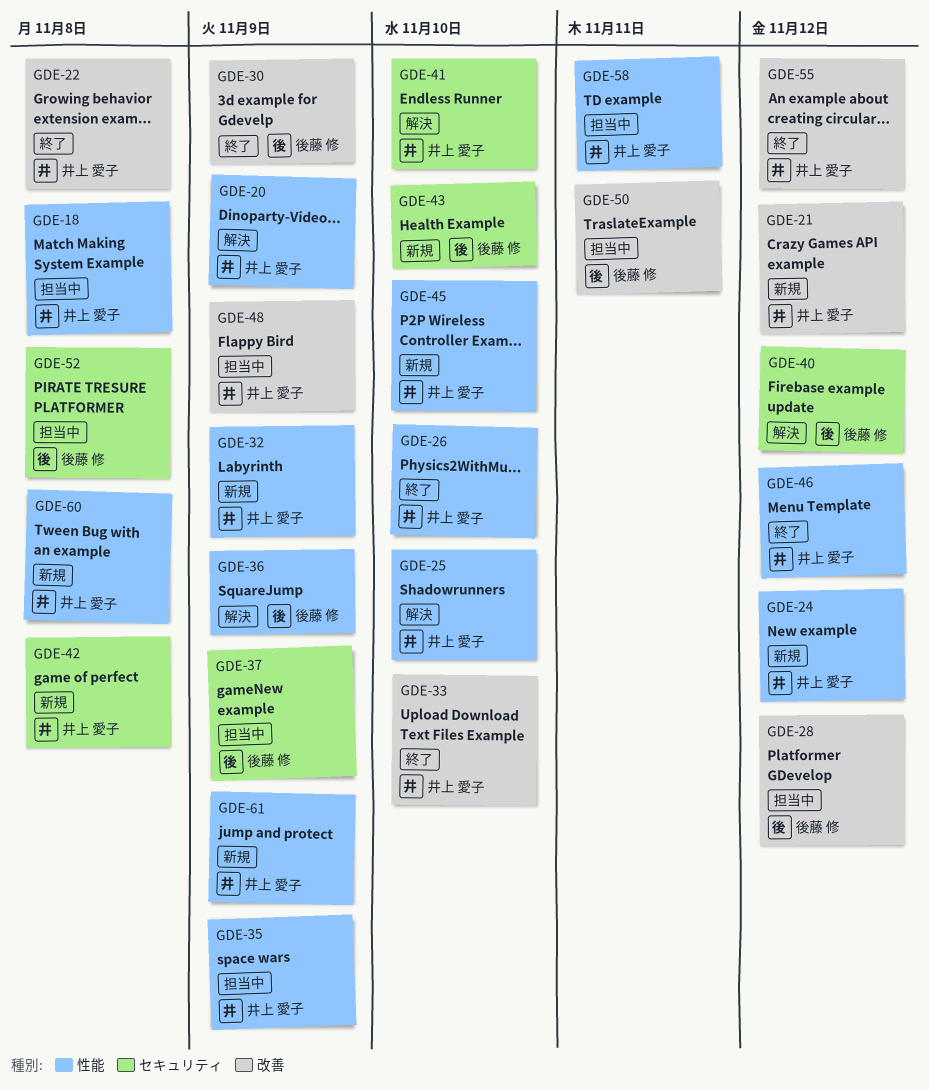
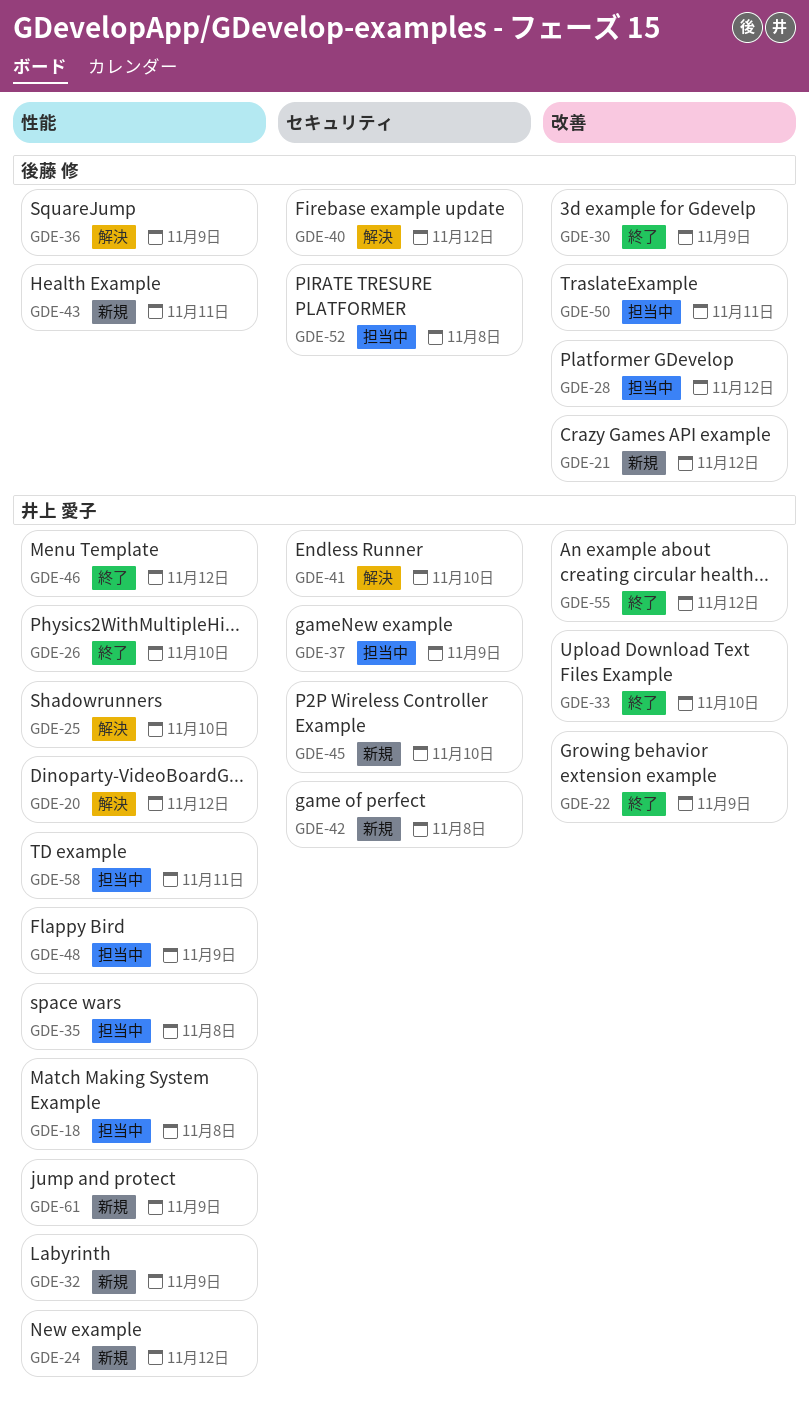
GDE-20, due: Nov 9 -> Nov 12
GDE-21, owner: 井上 愛子 -> 後藤 修
GDE-22, due: Nov 8 -> Nov 9
GDE-35, due: Nov 9 -> Nov 8
GDE-37, owner: 後藤 修 -> 井上 愛子
GDE-43, label: セキュリティ -> 性能
GDE-43, due: Nov 10 -> Nov 11
GDE-45, label: 性能 -> セキュリティ
GDE-48, label: 改善 -> 性能
GDE-60: present -> none

